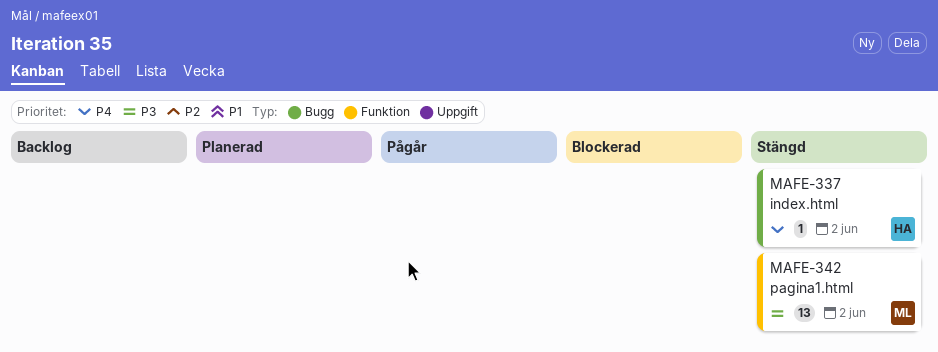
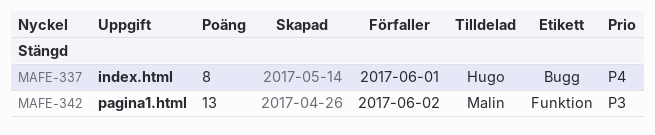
MAFE-337, estimate: 1 -> 8
MAFE-337, due: Jun 2 -> Jun 1

